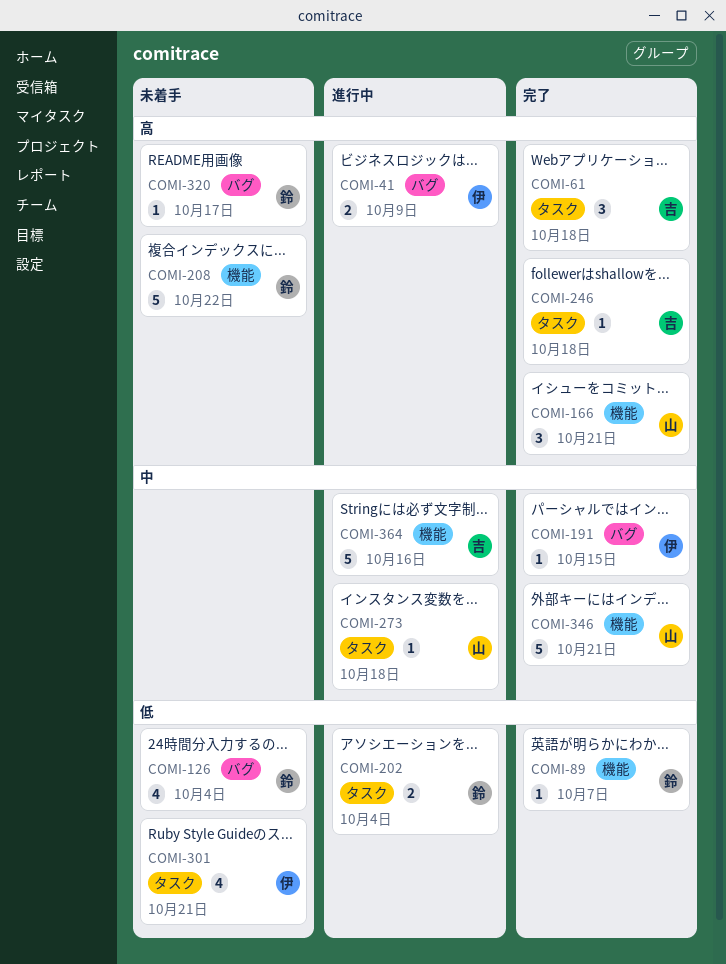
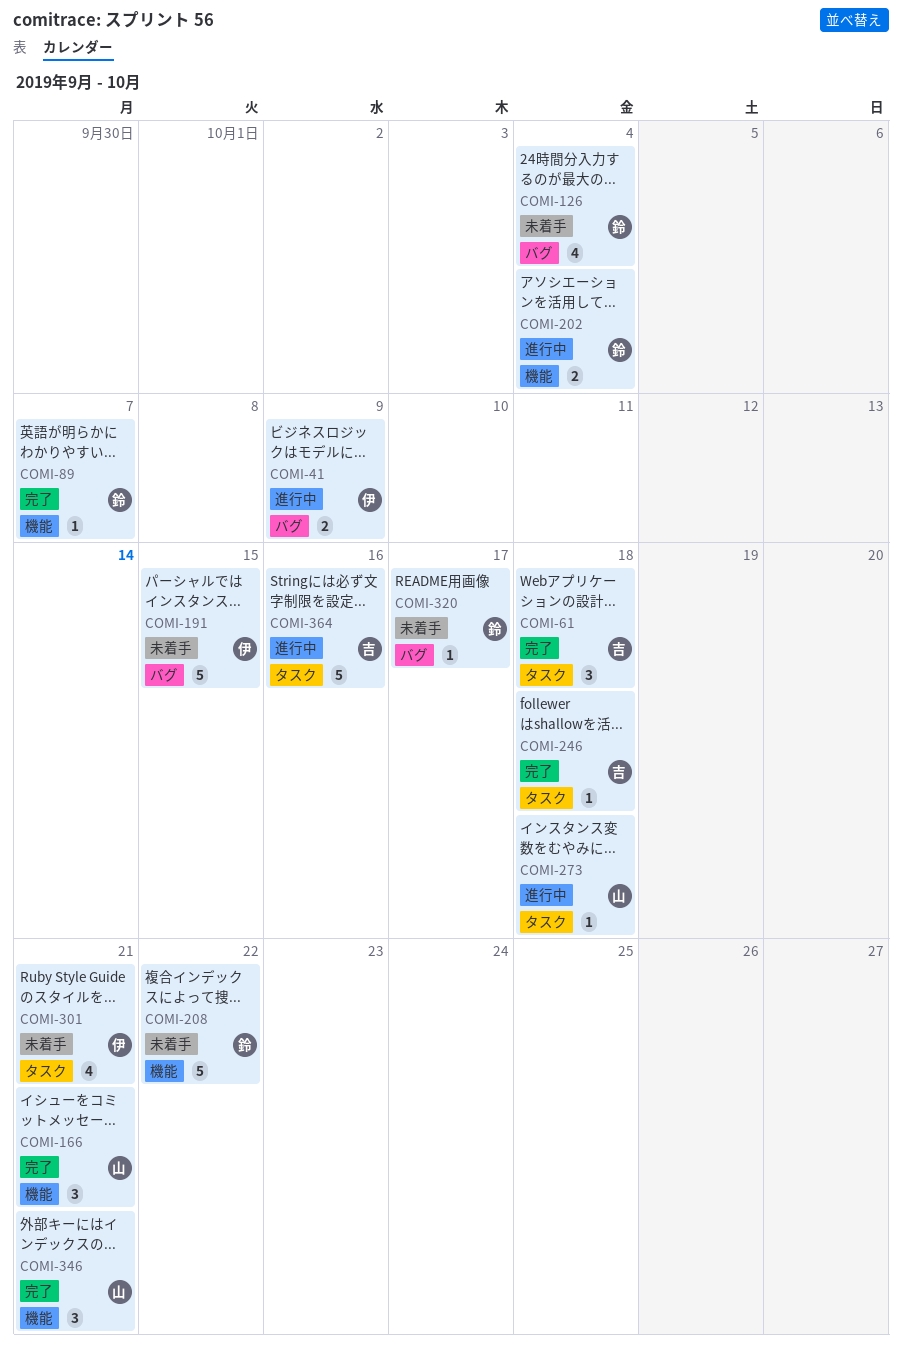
COMI-191, status: 完了 -> 未着手
COMI-191, estimate: 1 -> 5
COMI-202, label: タスク -> 機能
COMI-346, estimate: 5 -> 3
COMI-364, label: 機能 -> タスク

